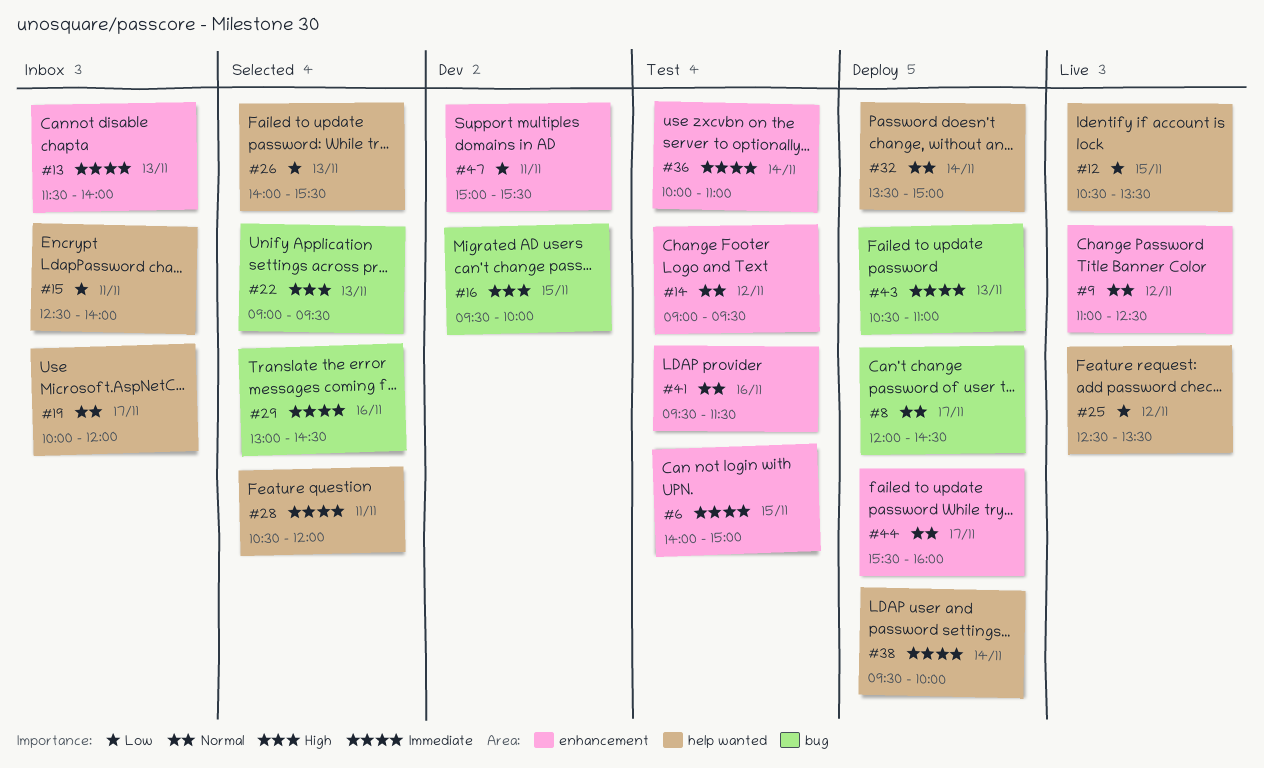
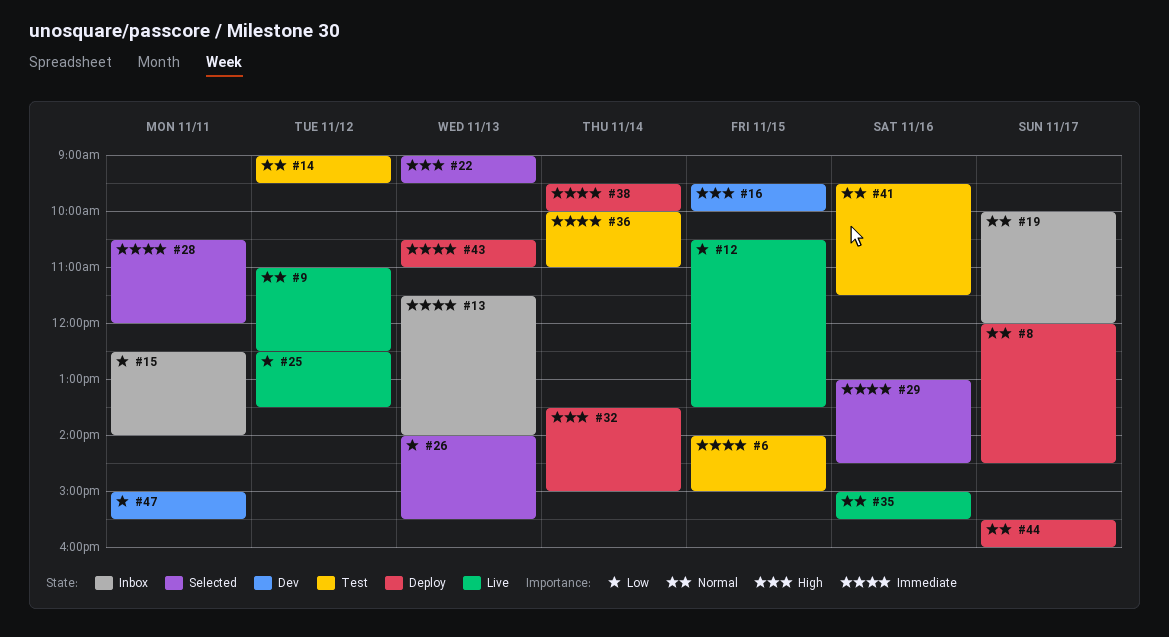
#32, priority: Normal -> High
#35: none -> present

